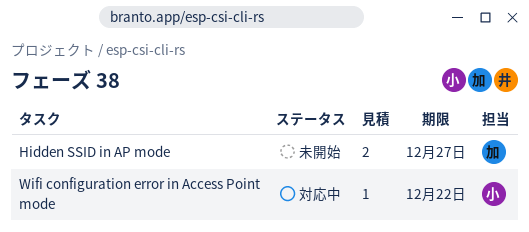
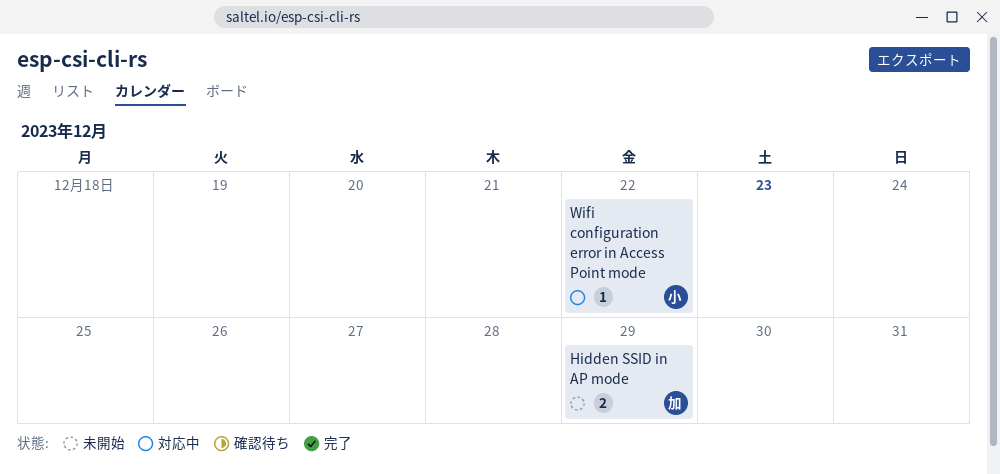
Hidden SSID in AP mode, due: Dec 27 -> Dec 29

